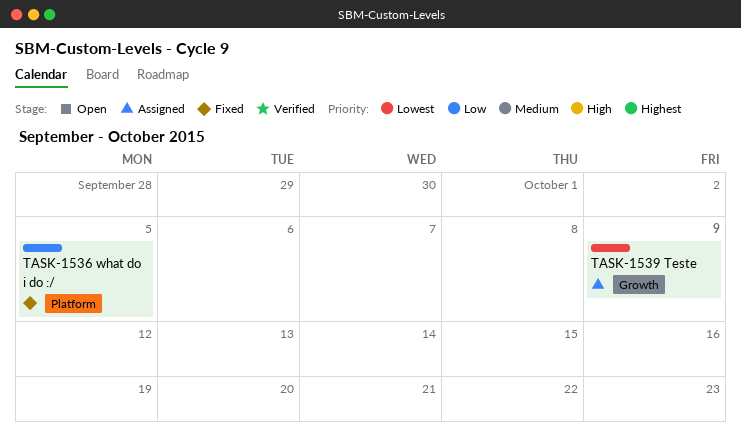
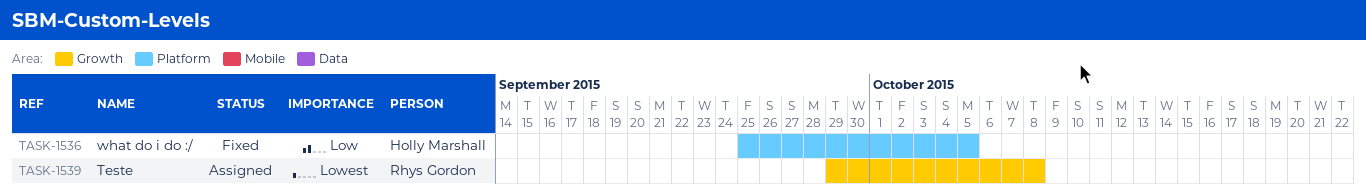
TASK-1539, due: Oct 9 -> Oct 8

